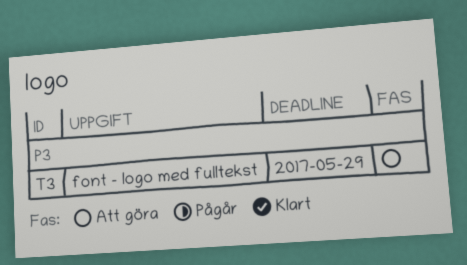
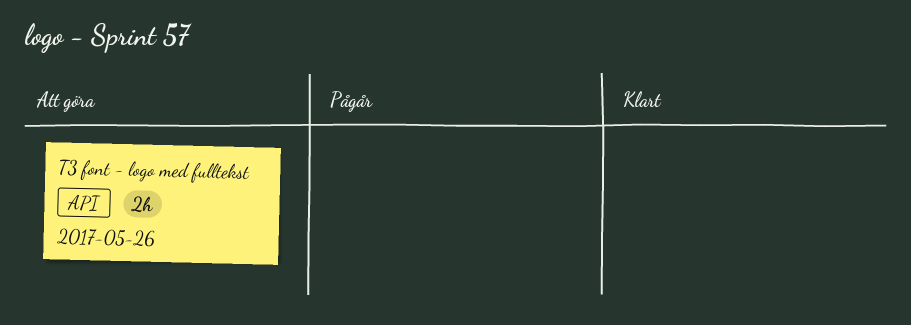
T3, due: May 29 -> May 26

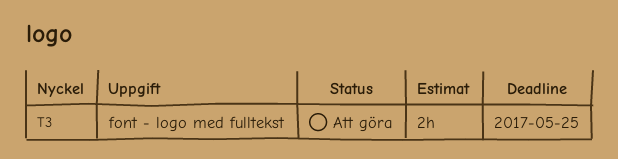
T3, due: May 26 -> May 25

